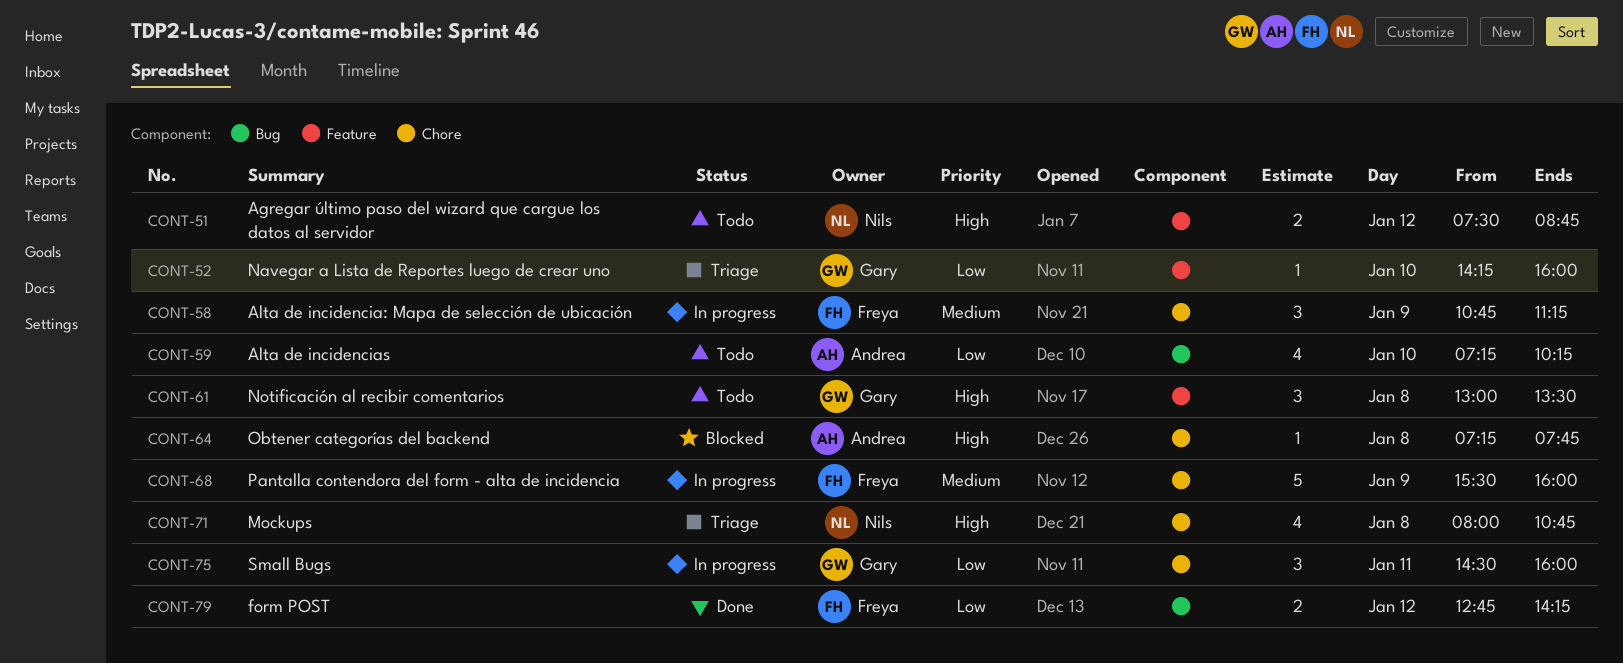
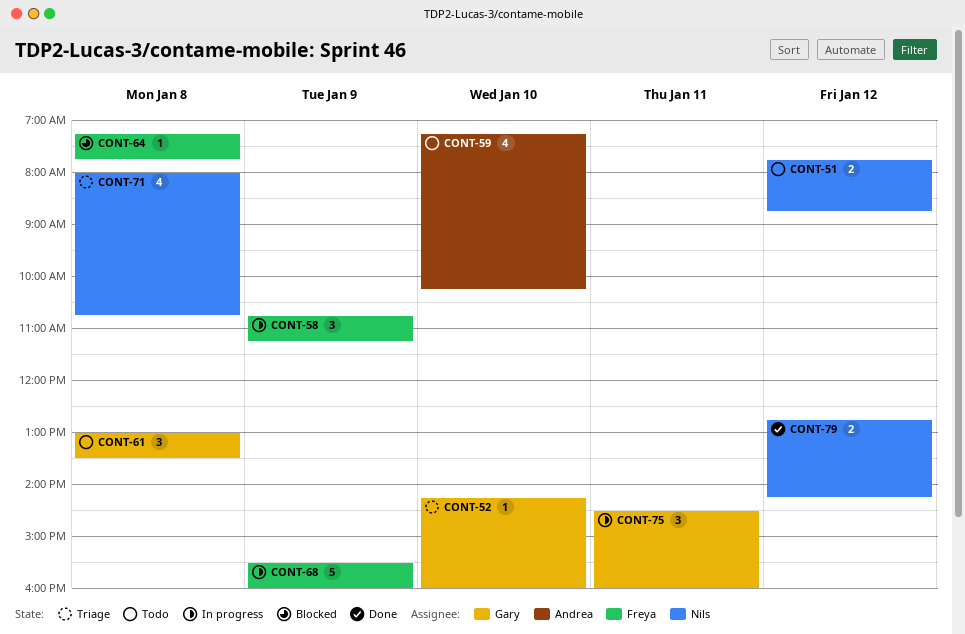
CONT-51, begins: 07:30 -> 07:45
CONT-64, owner: Andrea -> Freya
CONT-79, owner: Freya -> Nils

